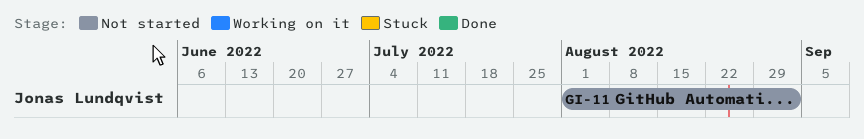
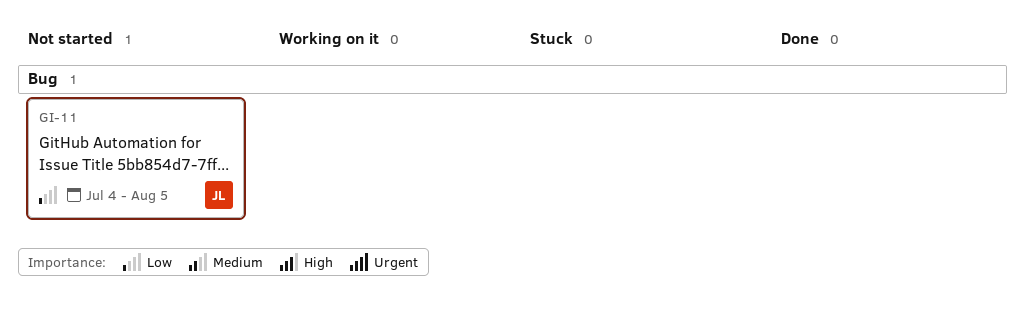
GI-11, start: Aug 1 -> Jul 4
GI-11, due: Sep 2 -> Aug 5

